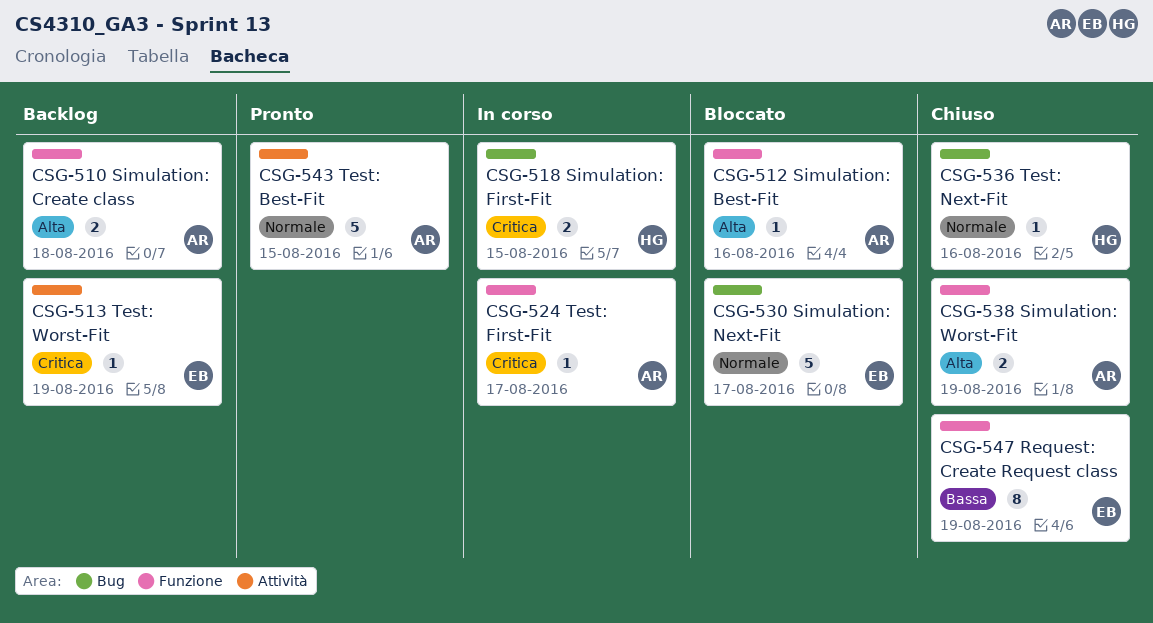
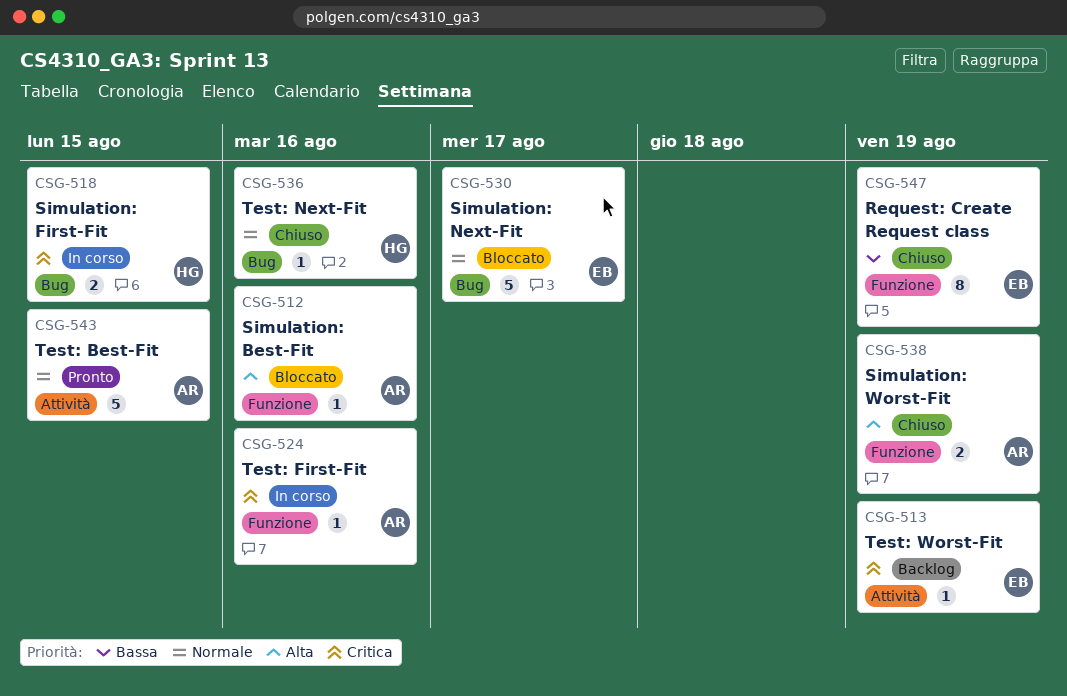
CSG-510: present -> none
CSG-524, due: Aug 17 -> Aug 16

